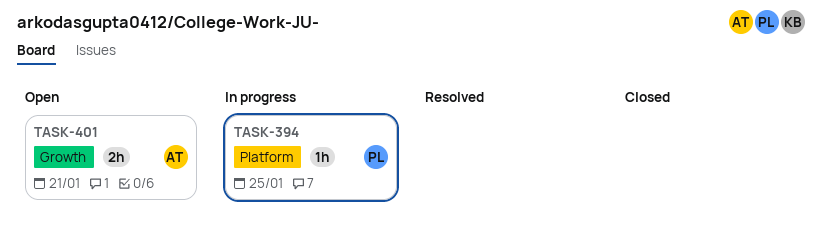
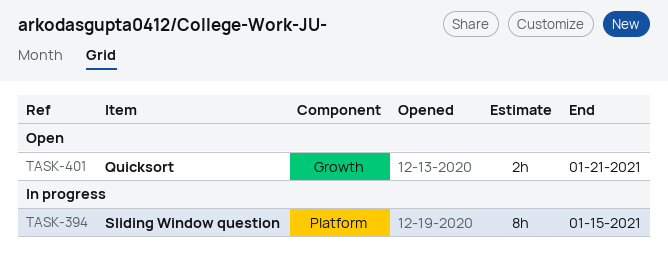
TASK-394, estimate: 1h -> 8h
TASK-394, due: Jan 25 -> Jan 15

